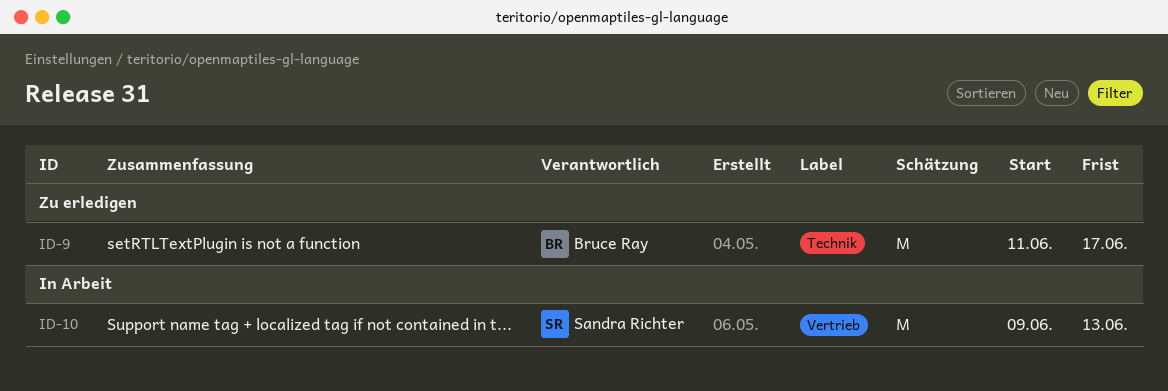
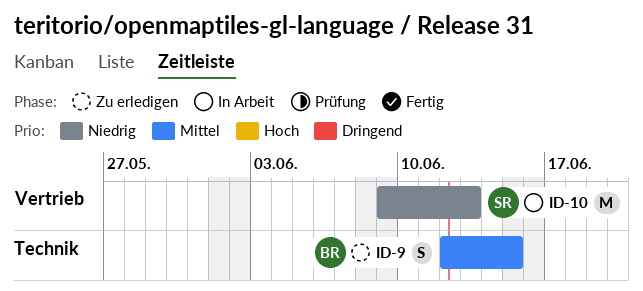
ID-9, estimate: M -> S
ID-9, start: Jun 11 -> Jun 12
ID-9, due: Jun 17 -> Jun 15

